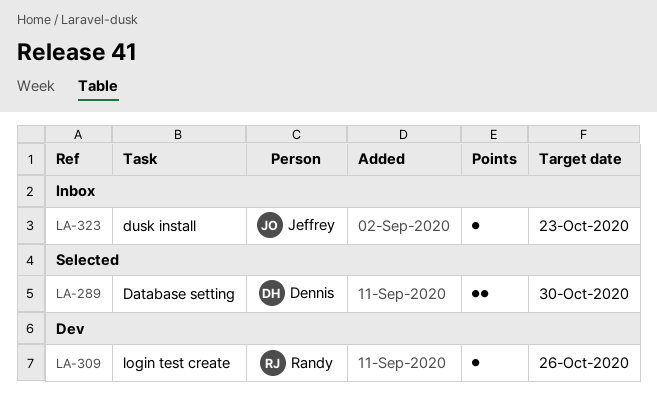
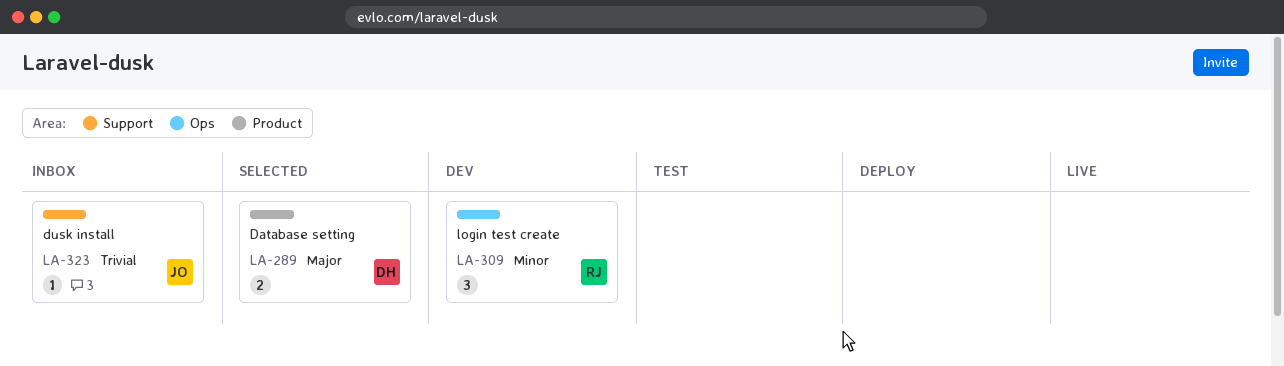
LA-309, estimate: 1 -> 3

